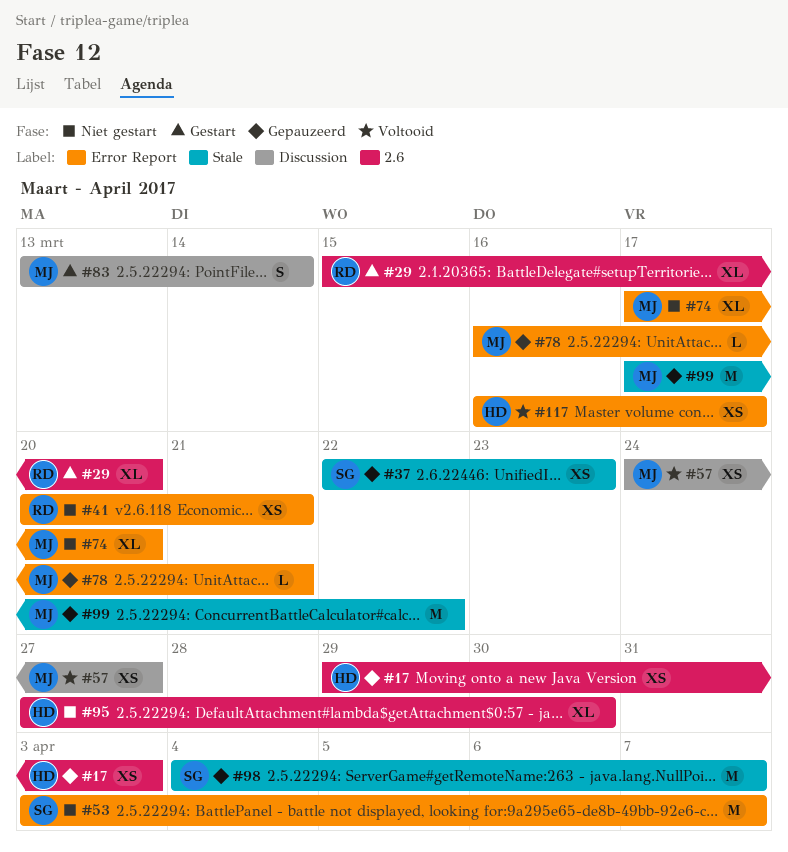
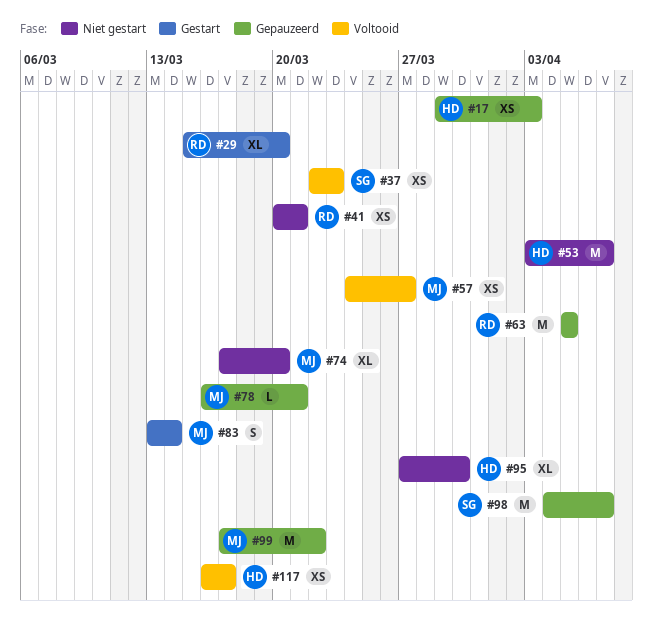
#37, status: Gepauzeerd -> Voltooid
#53, owner: SG -> HD
#63: none -> present

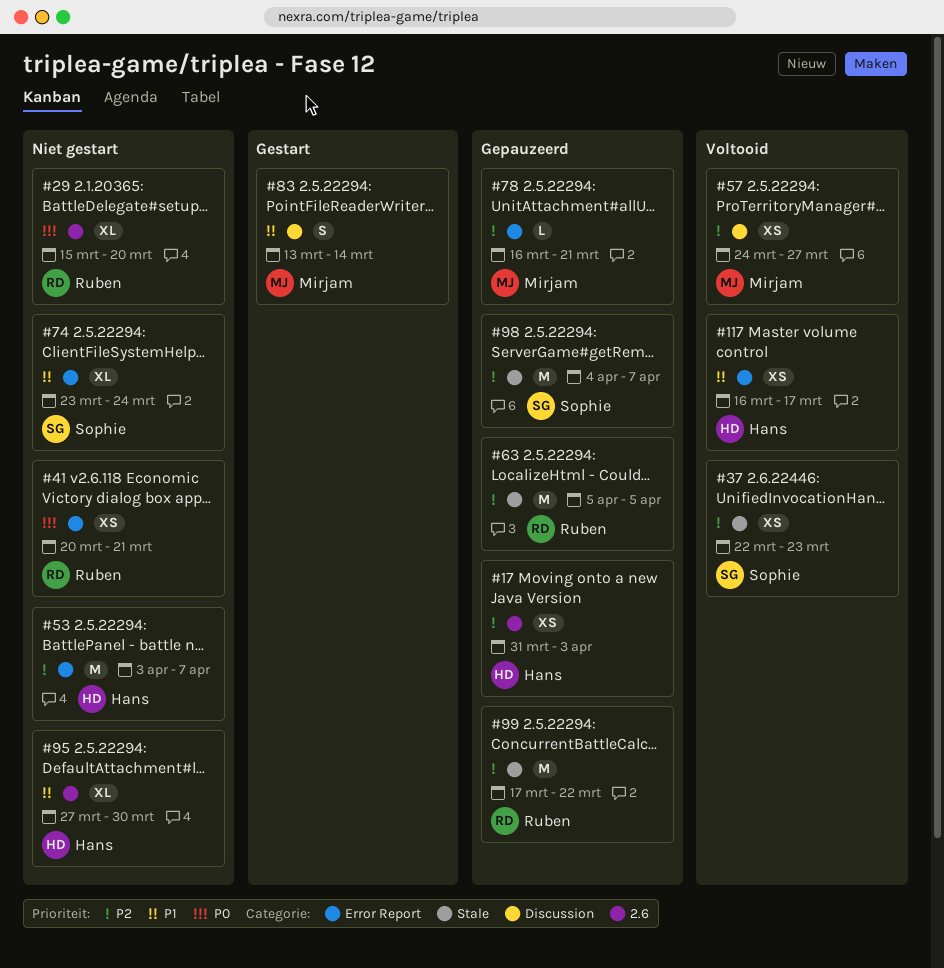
#17, start: Mar 29 -> Mar 31
#29, status: Gestart -> Niet gestart
#74, owner: Mirjam -> Sophie
#74, start: Mar 17 -> Mar 23
#74, due: Mar 20 -> Mar 24
#99, owner: Mirjam -> Ruben

